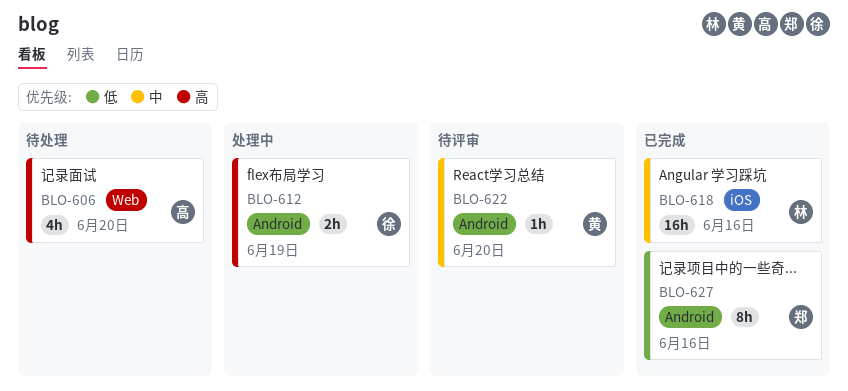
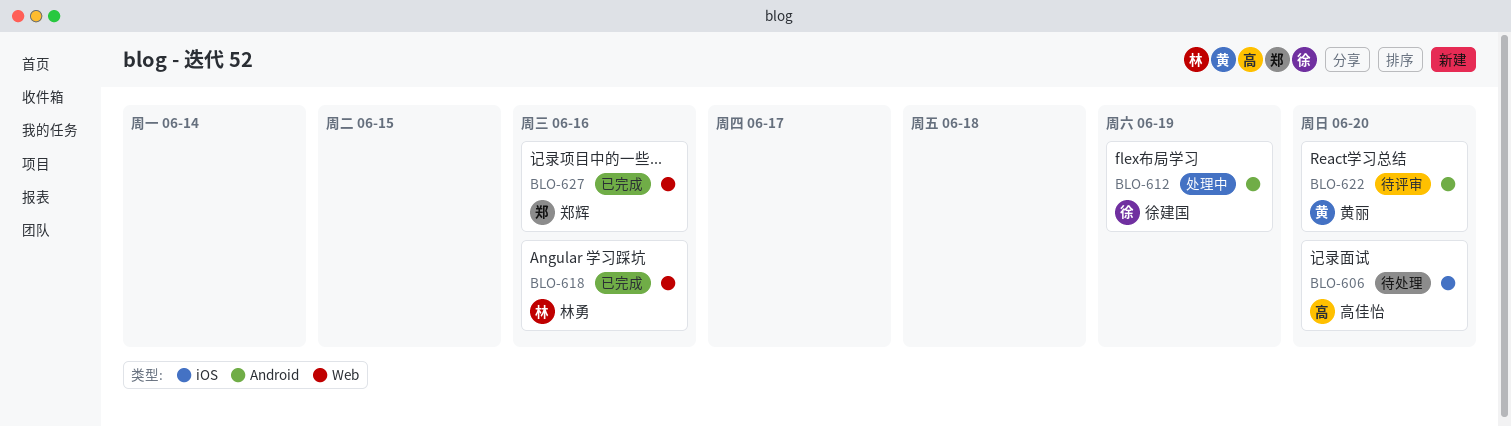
BLO-606, label: Web -> iOS
BLO-618, label: iOS -> Web
BLO-627, label: Android -> Web

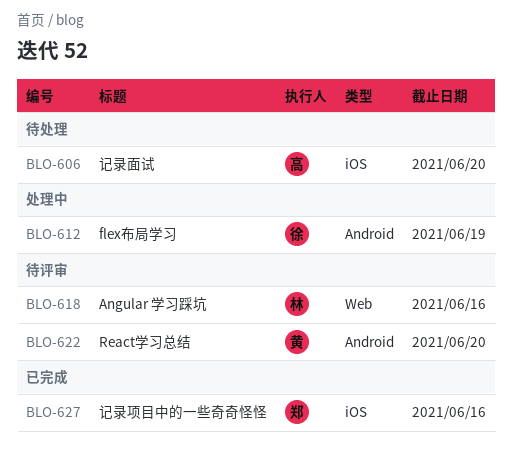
BLO-618, status: 已完成 -> 待评审
BLO-627, label: Web -> iOS

